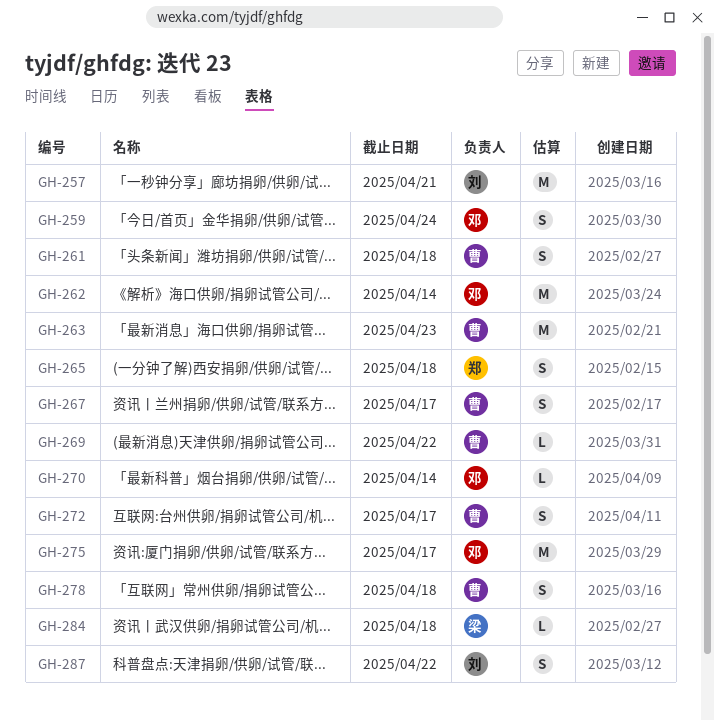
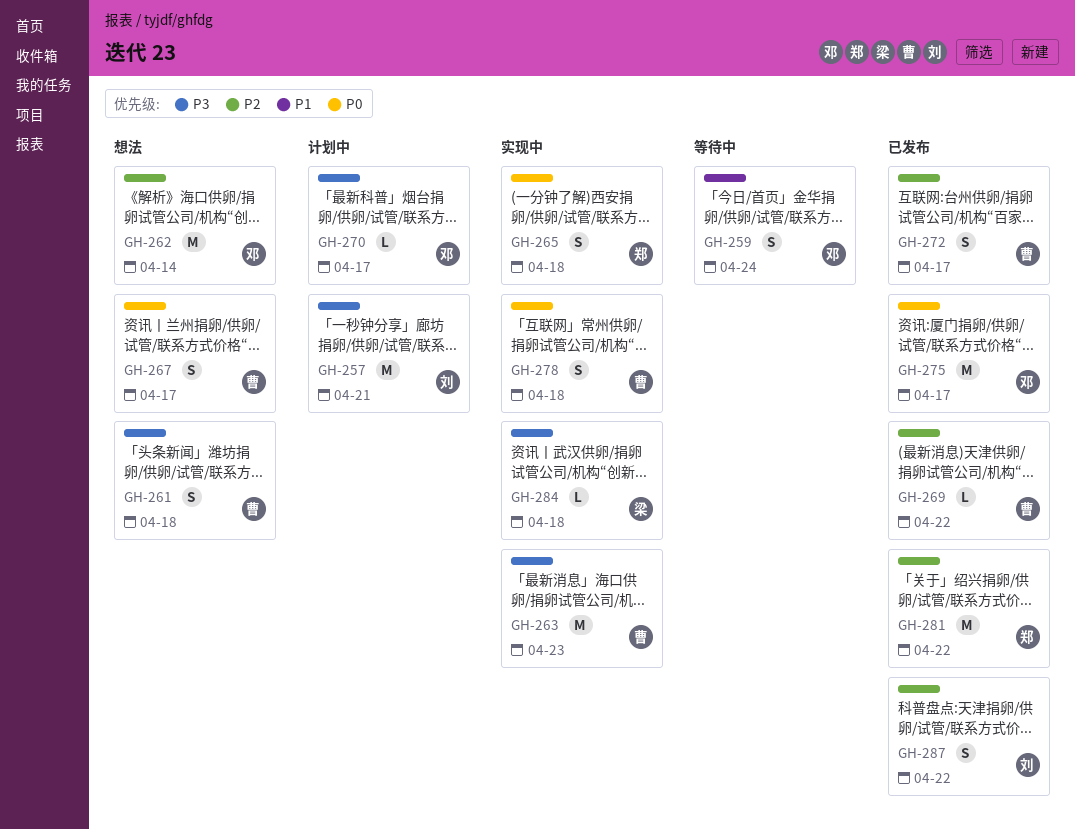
GH-270, due: Apr 14 -> Apr 17
GH-281: none -> present

